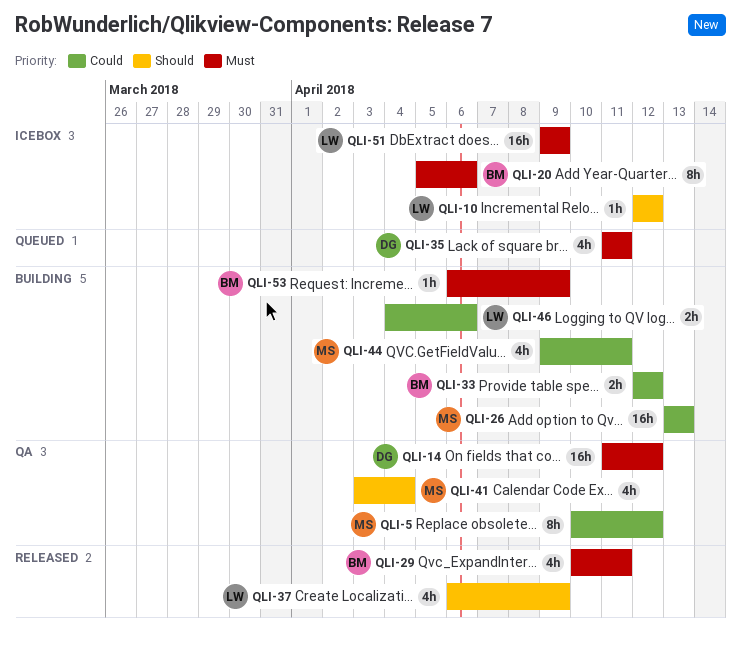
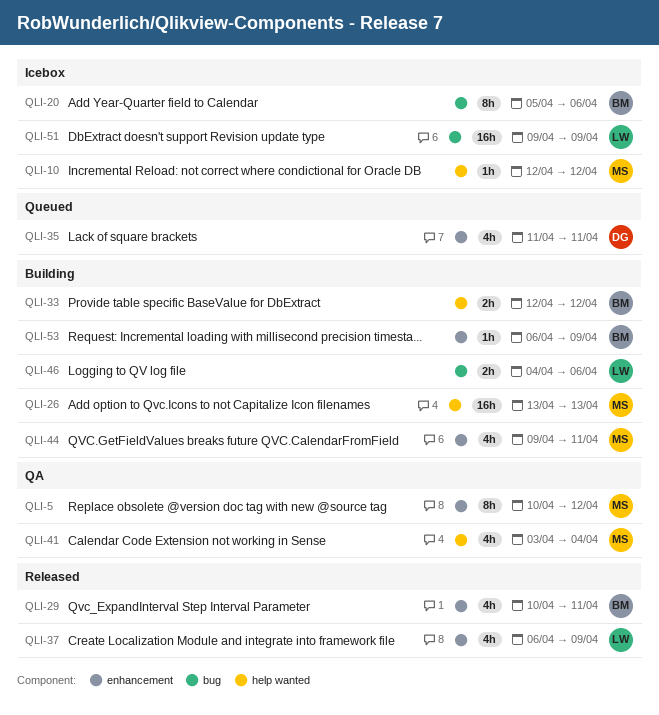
QLI-10, owner: LW -> MS
QLI-14: present -> none

